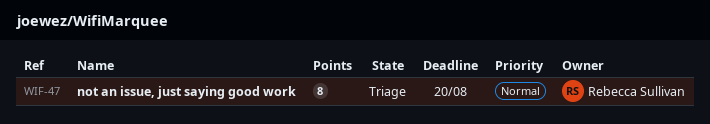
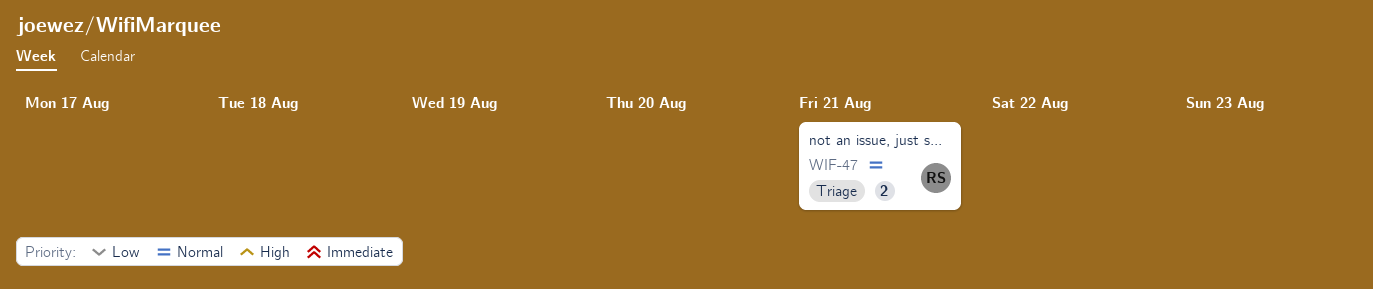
WIF-47, estimate: 8 -> 2
WIF-47, due: Aug 20 -> Aug 21

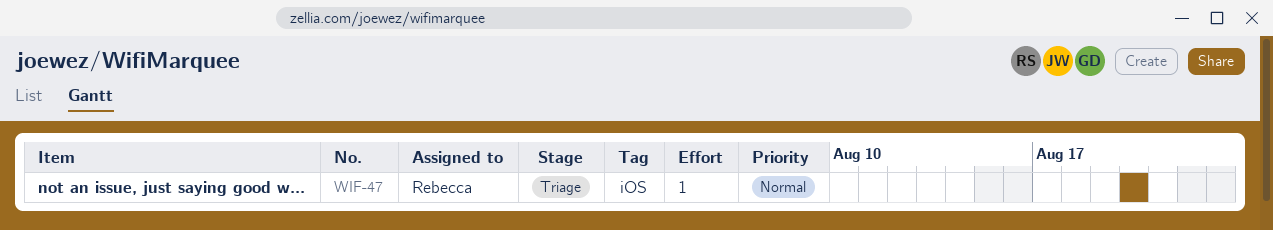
WIF-47, estimate: 2 -> 1
WIF-47, due: Aug 21 -> Aug 20

